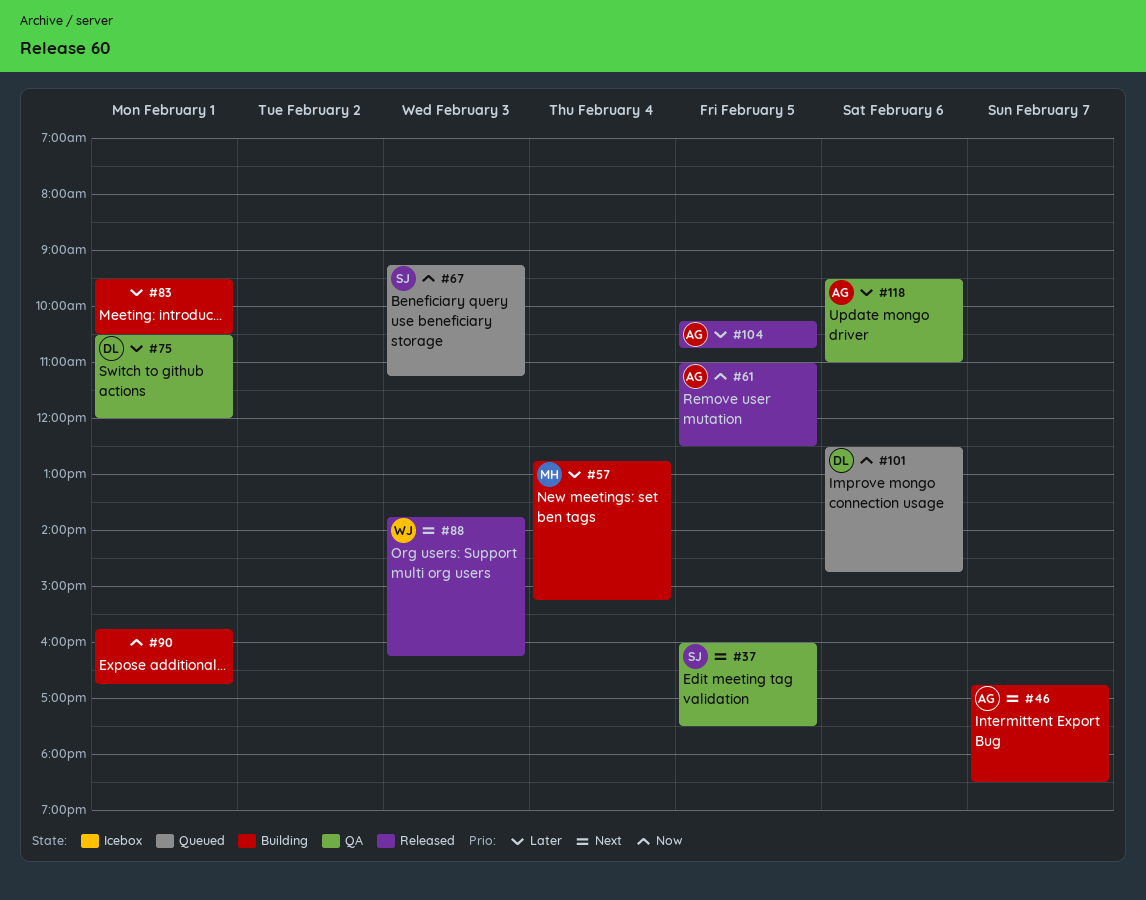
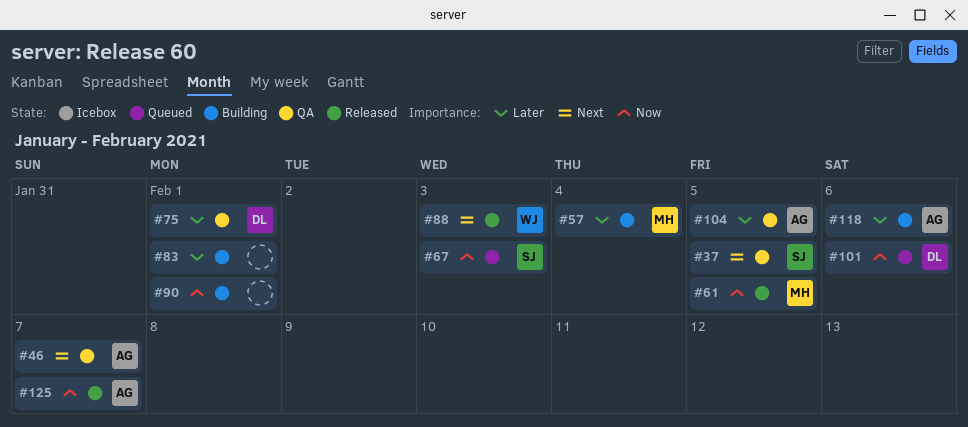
#46, status: Building -> QA
#61, owner: AG -> MH
#104, status: Released -> QA
#118, status: QA -> Building
#125: none -> present

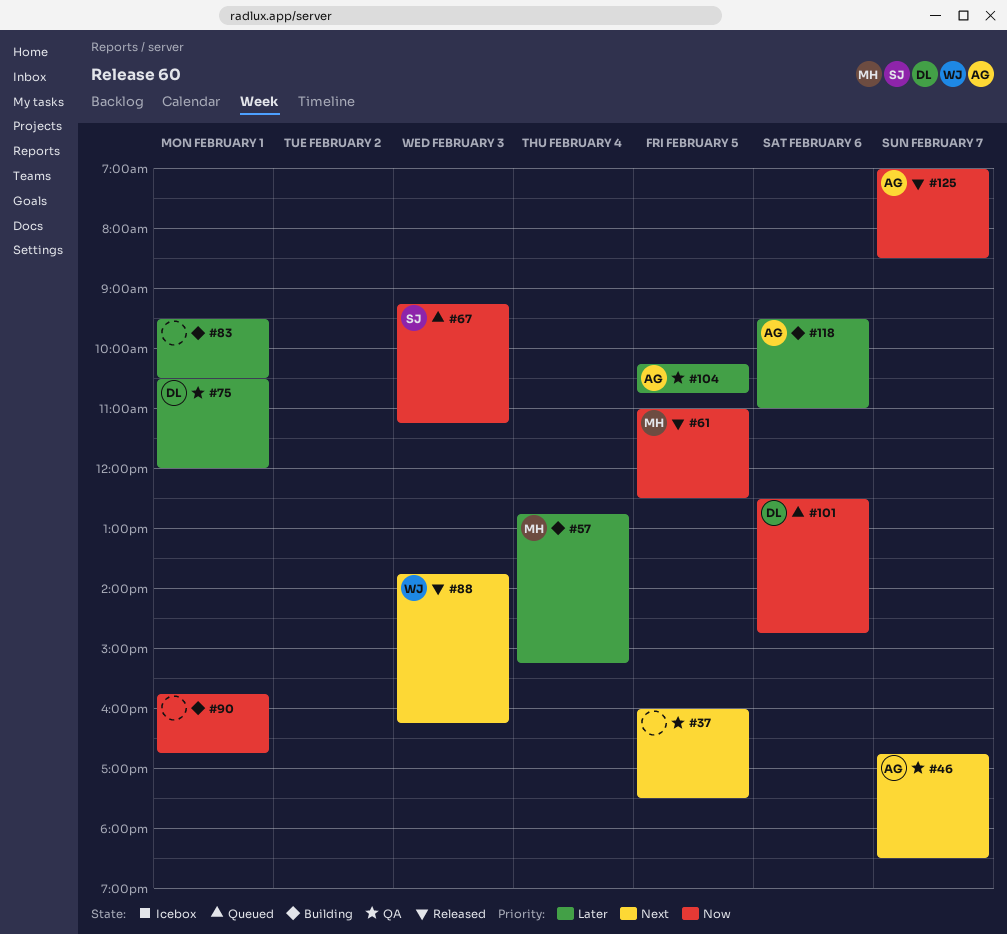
#37, owner: SJ -> none

